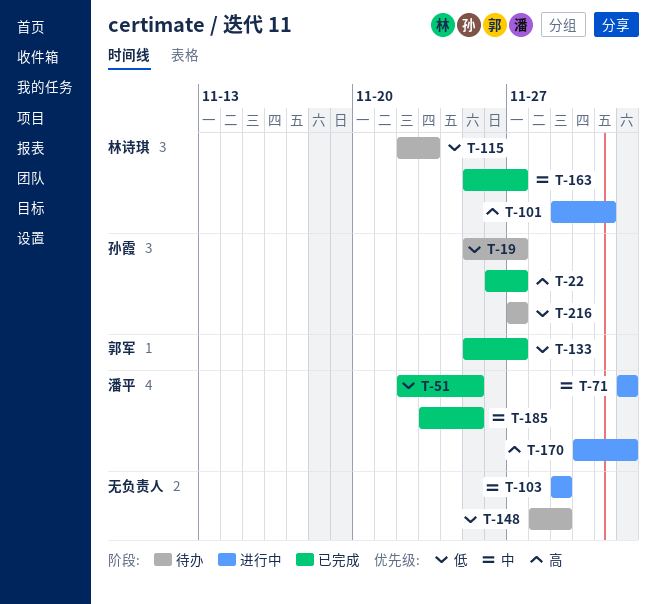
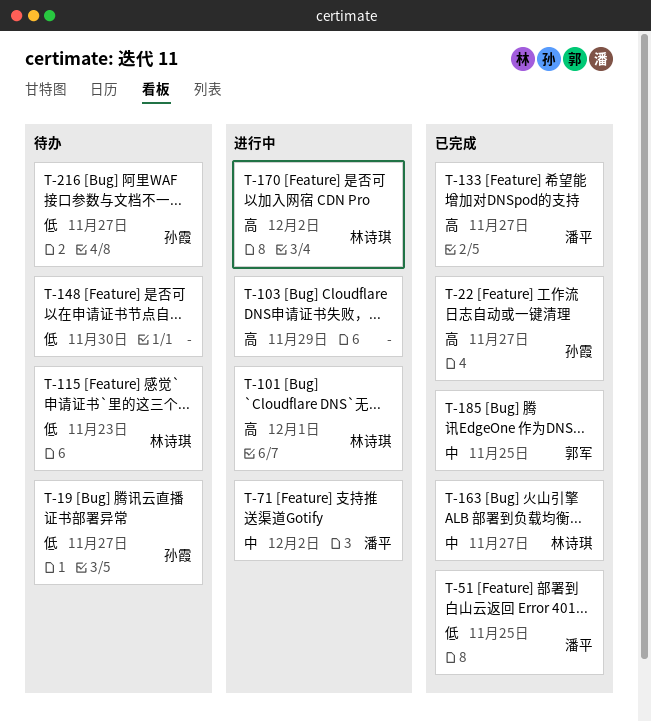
T-103, priority: 中 -> 高
T-133, owner: 郭军 -> 潘平
T-133, priority: 低 -> 高
T-148, due: Nov 29 -> Nov 30
T-170, owner: 潘平 -> 林诗琪
T-185, owner: 潘平 -> 郭军

